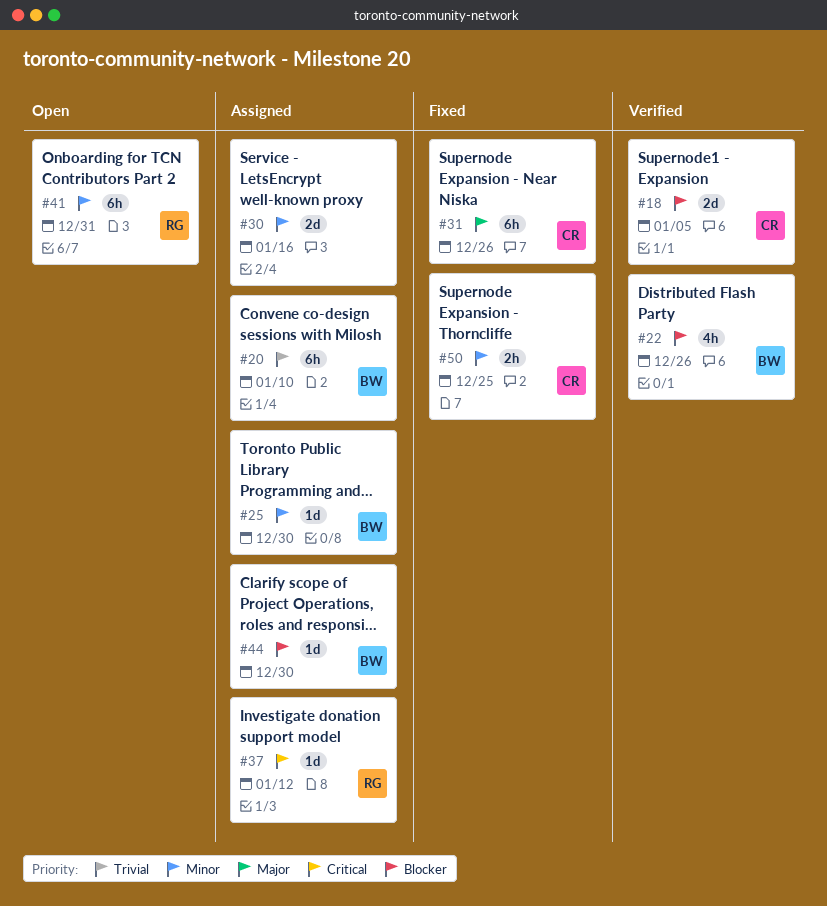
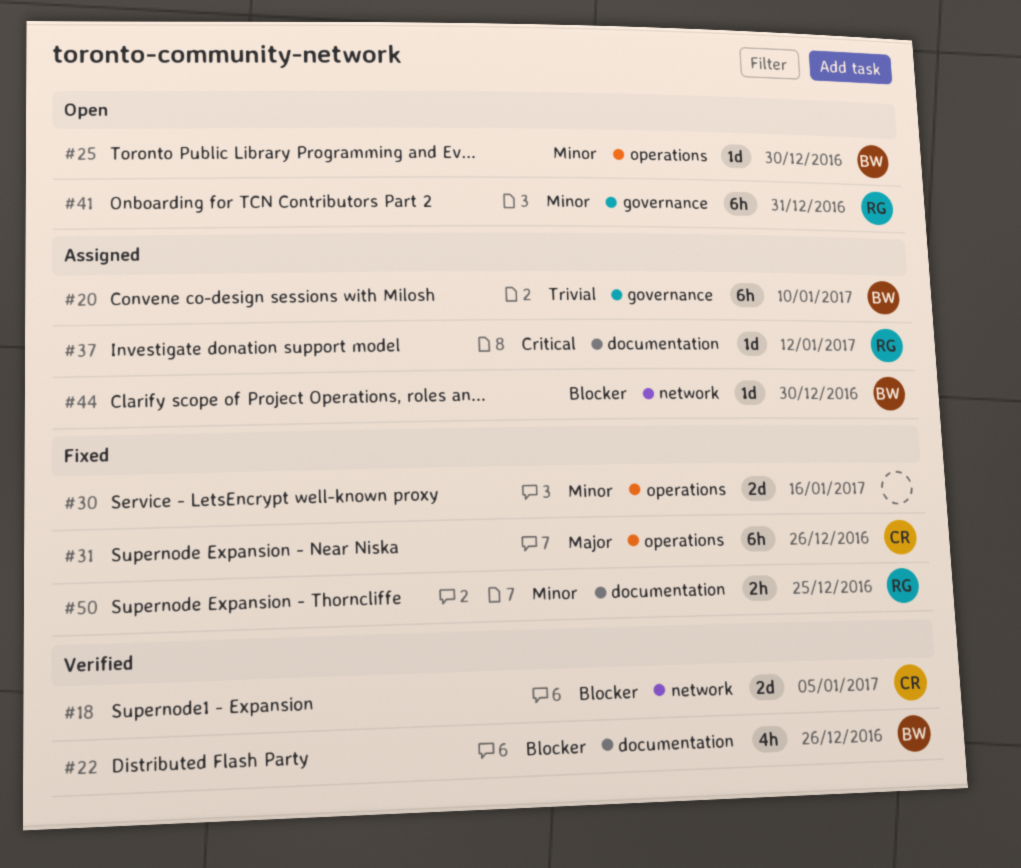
#25, status: Assigned -> Open
#30, status: Assigned -> Fixed
#50, owner: CR -> RG

